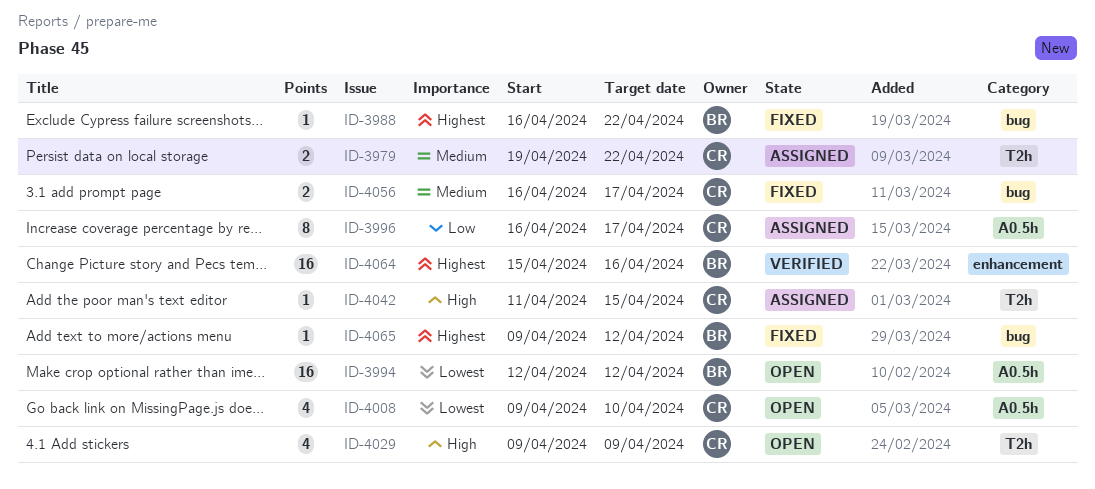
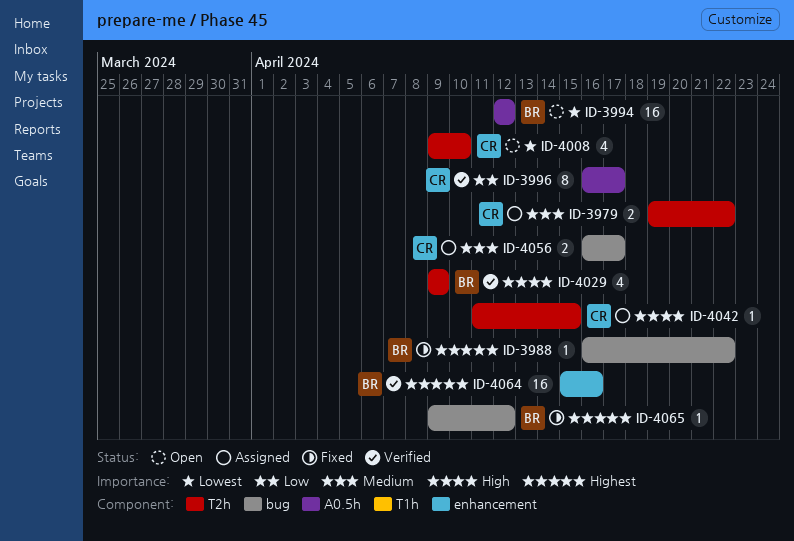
ID-3996, status: Assigned -> Verified
ID-4008, label: A0.5h -> T2h
ID-4029, status: Open -> Verified
ID-4029, owner: CR -> BR
ID-4056, status: Fixed -> Assigned

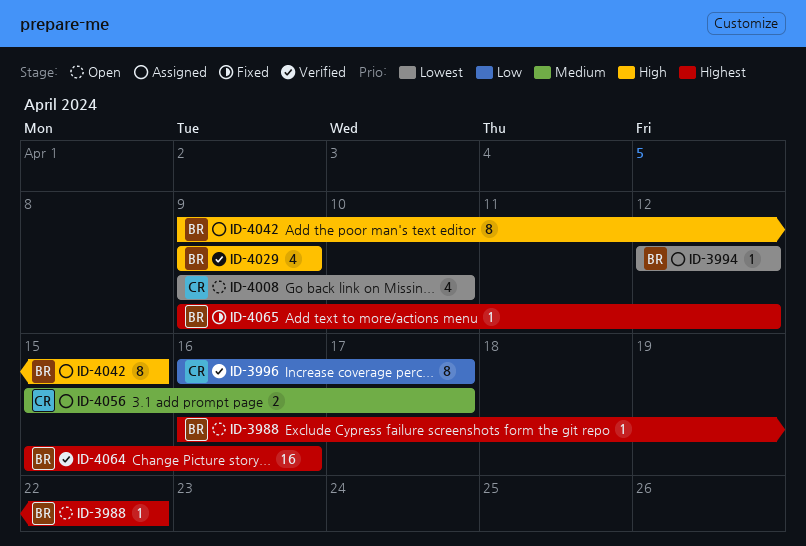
ID-3979: present -> none
ID-3988, status: Fixed -> Open
ID-3994, status: Open -> Assigned
ID-3994, estimate: 16 -> 1
ID-4042, owner: CR -> BR
ID-4042, estimate: 1 -> 8
ID-4042, start: Apr 11 -> Apr 9
ID-4056, start: Apr 16 -> Apr 15

